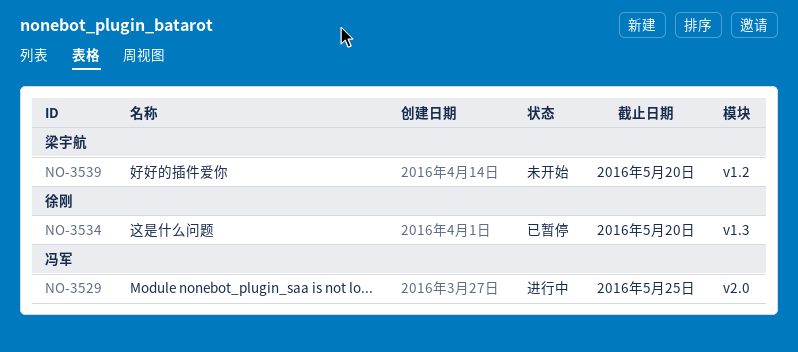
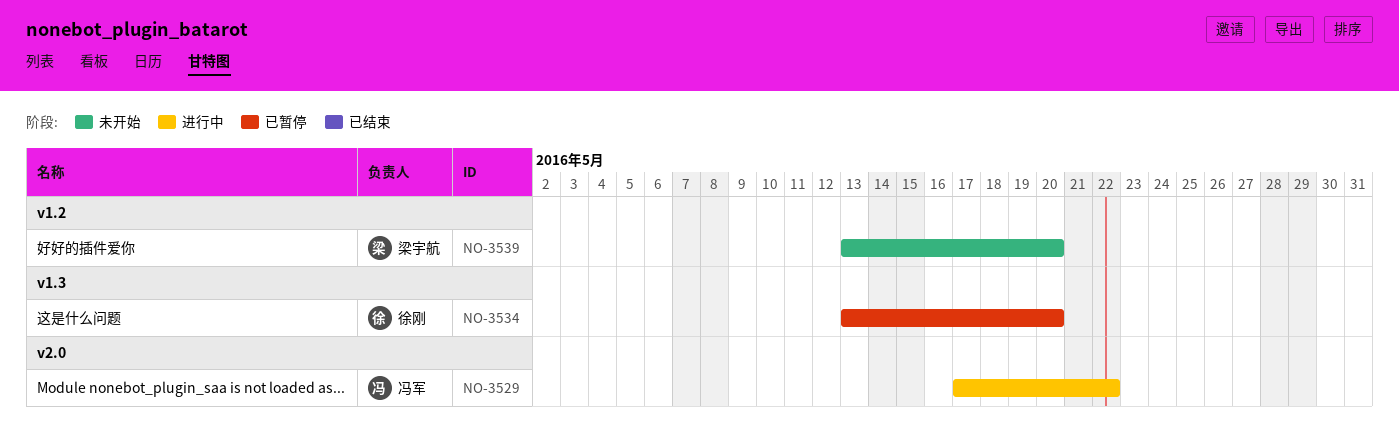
NO-3529, due: May 25 -> May 22

